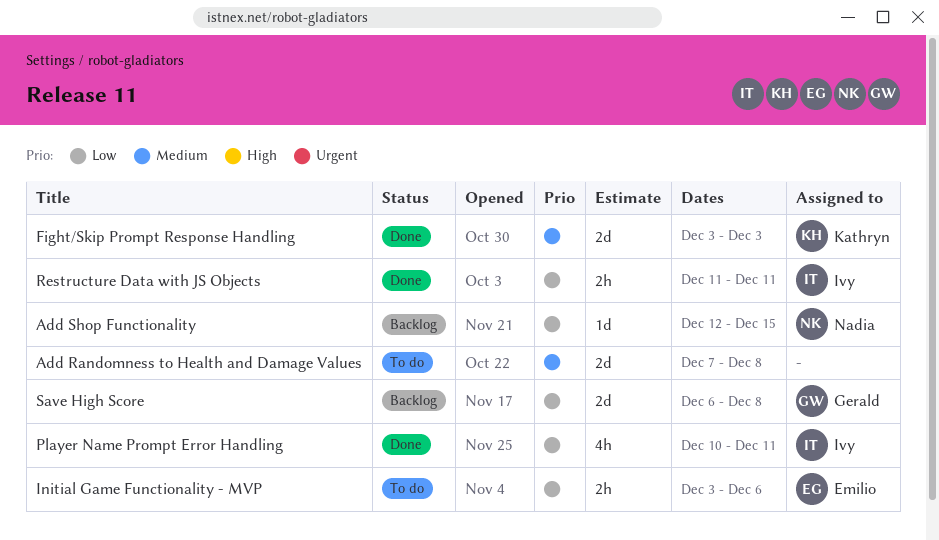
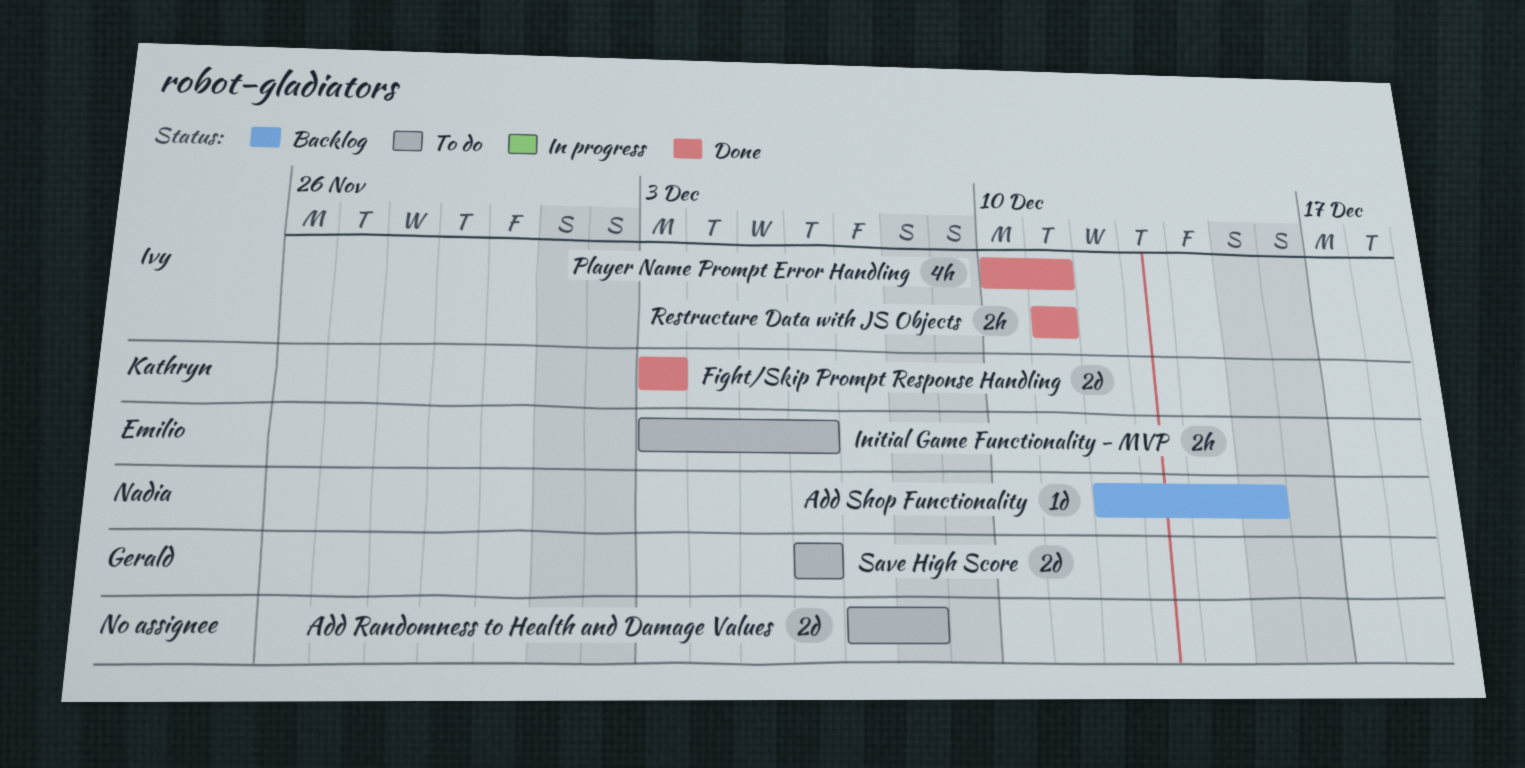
Save High Score, status: Backlog -> To do
Save High Score, due: Dec 8 -> Dec 6

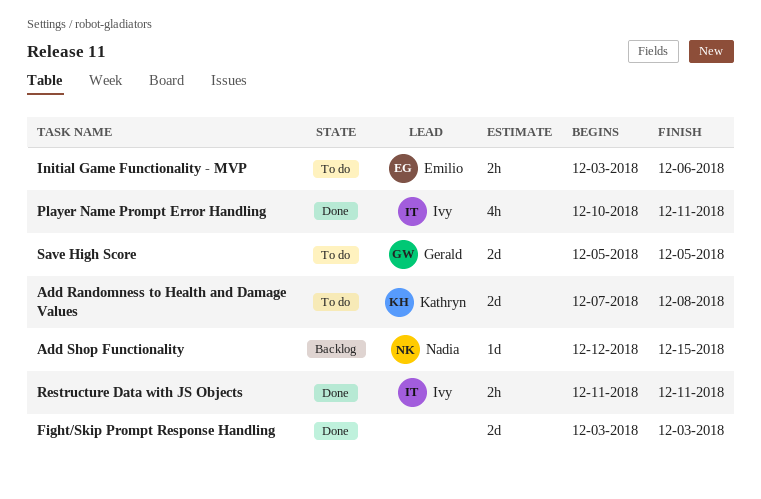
Add Randomness to Health and Damage Values, owner: none -> Kathryn
Fight/Skip Prompt Response Handling, owner: Kathryn -> none
Save High Score, start: Dec 6 -> Dec 5
Save High Score, due: Dec 6 -> Dec 5

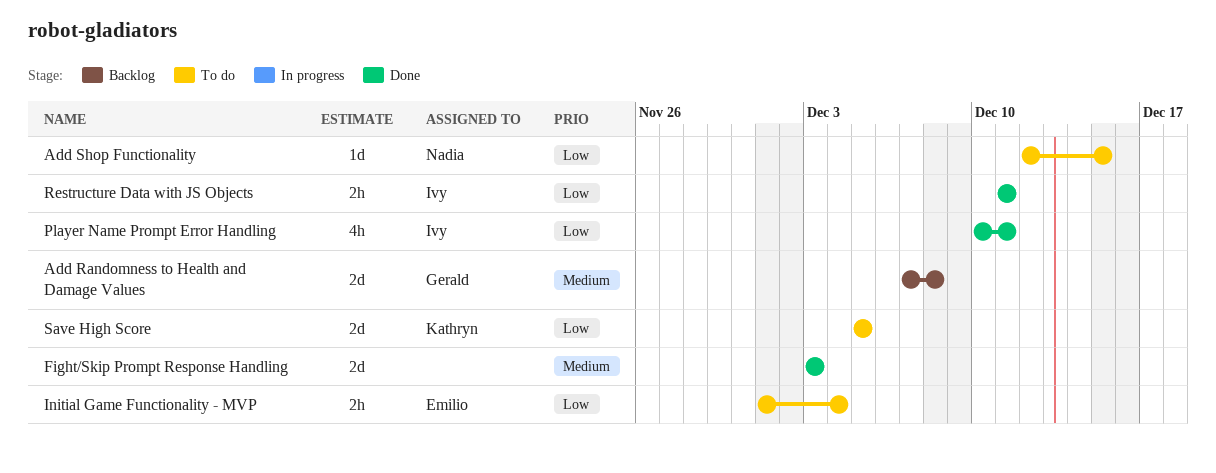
Add Randomness to Health and Damage Values, status: To do -> Backlog
Add Randomness to Health and Damage Values, owner: Kathryn -> Gerald
Add Shop Functionality, status: Backlog -> To do
Initial Game Functionality - MVP, start: Dec 3 -> Dec 1
Initial Game Functionality - MVP, due: Dec 6 -> Dec 4
Save High Score, owner: Gerald -> Kathryn

